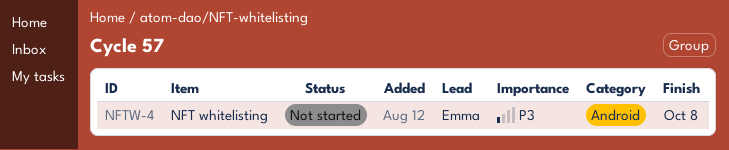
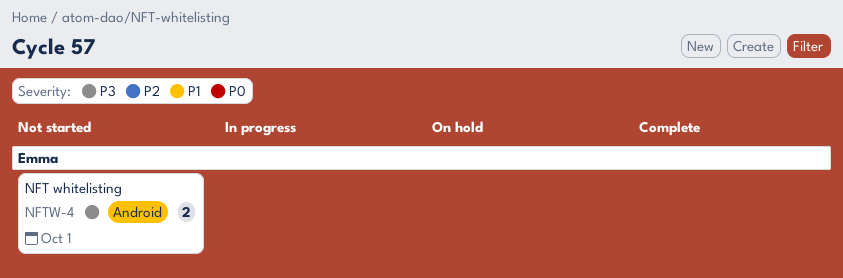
NFTW-4, due: Oct 8 -> Oct 1

